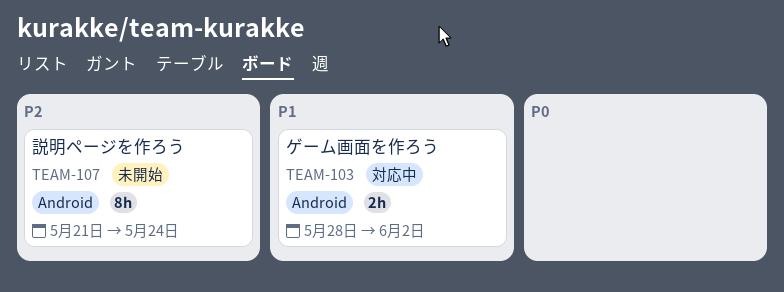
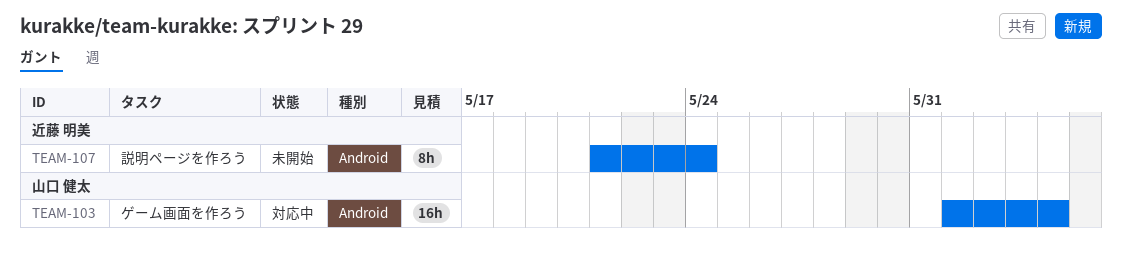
TEAM-103, estimate: 2h -> 16h
TEAM-103, start: May 28 -> Jun 1
TEAM-103, due: Jun 2 -> Jun 4

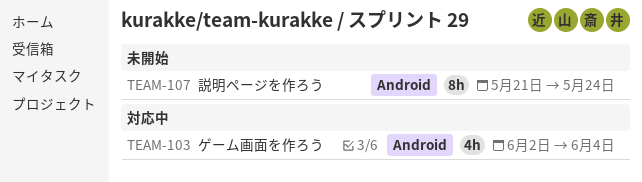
TEAM-103, estimate: 16h -> 4h
TEAM-103, start: Jun 1 -> Jun 2

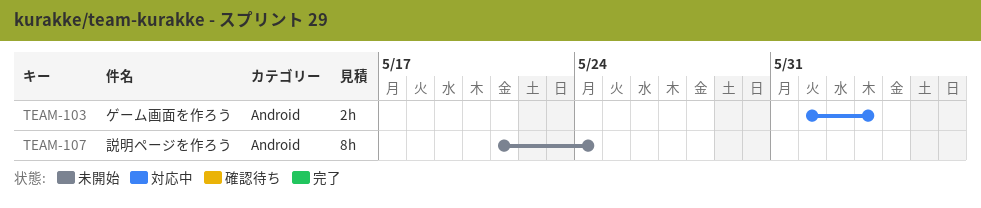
TEAM-103, estimate: 4h -> 2h
TEAM-103, start: Jun 2 -> Jun 1
TEAM-103, due: Jun 4 -> Jun 3

